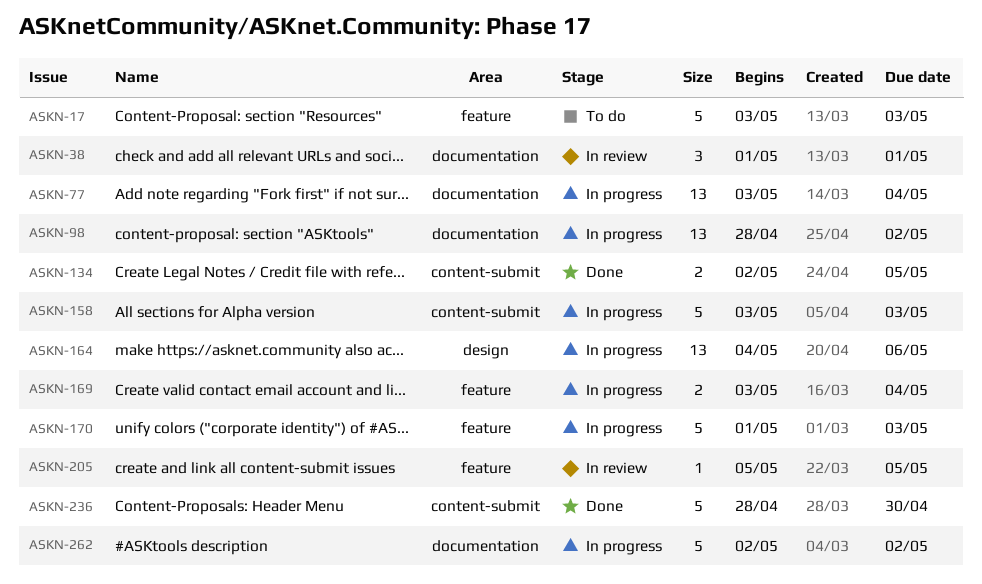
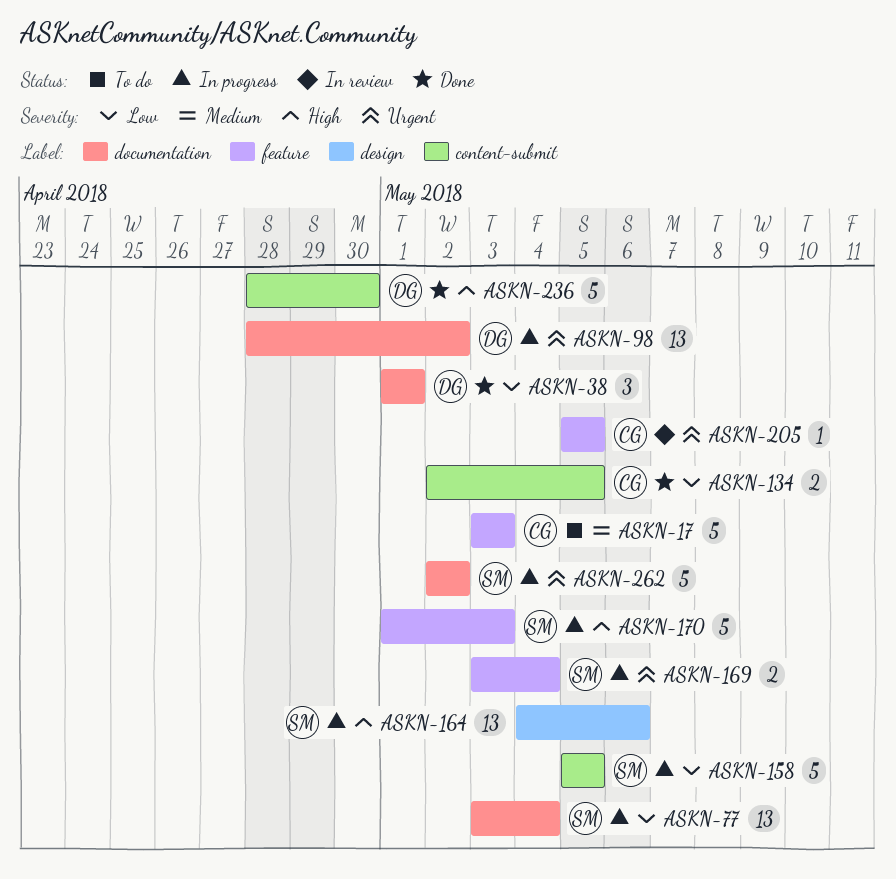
ASKN-38, status: In review -> Done
ASKN-158, start: May 3 -> May 5
ASKN-158, due: May 3 -> May 5

